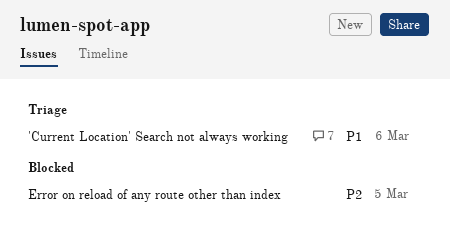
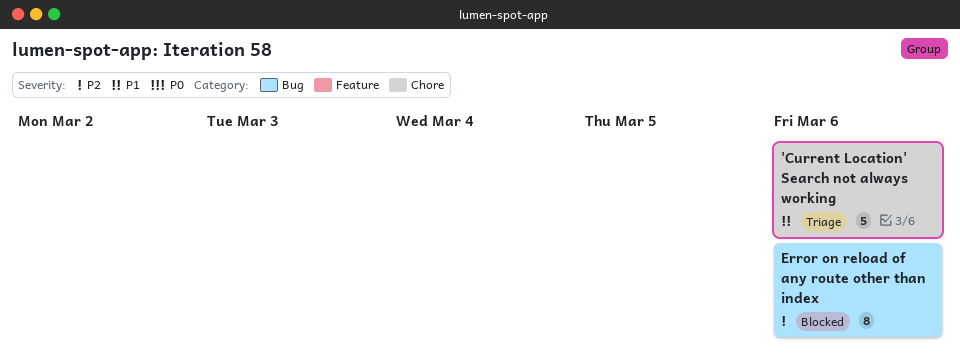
Error on reload of any route other than index, due: Mar 5 -> Mar 6

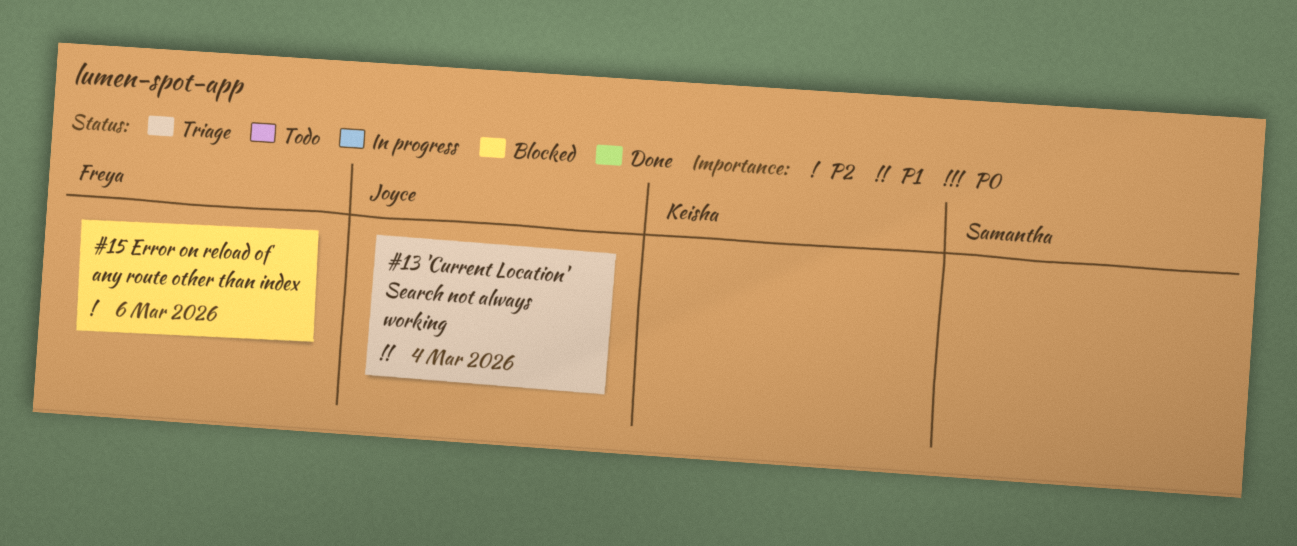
'Current Location' Search not always working, due: Mar 6 -> Mar 4

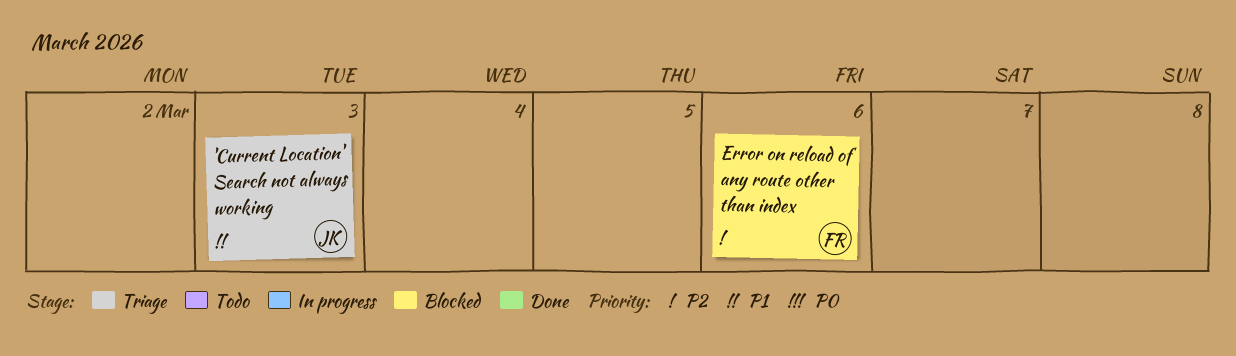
'Current Location' Search not always working, due: Mar 4 -> Mar 3

